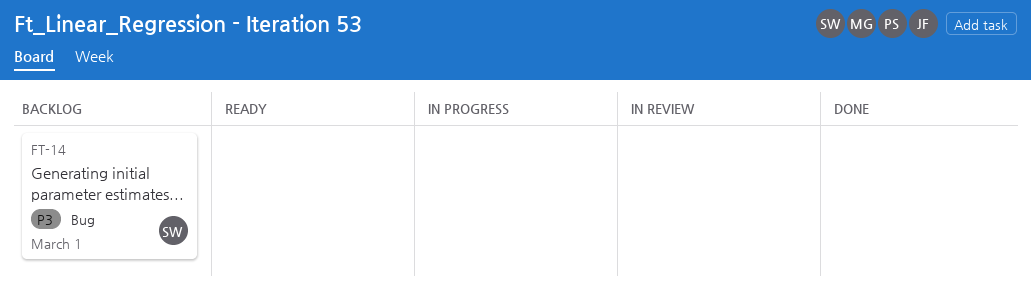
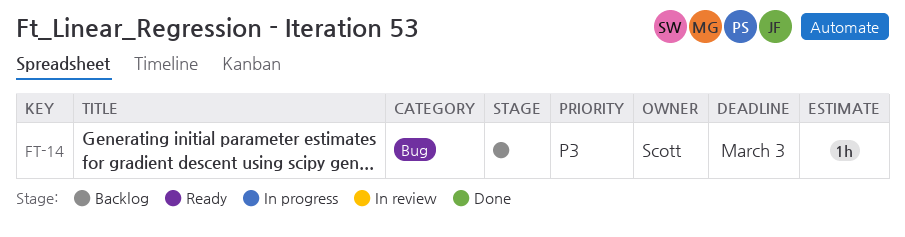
FT-14, due: Mar 1 -> Mar 3

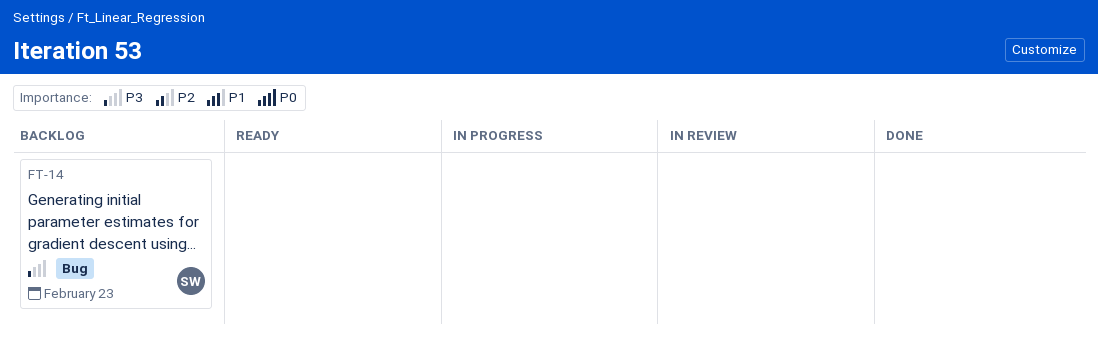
FT-14, due: Mar 3 -> Feb 23

